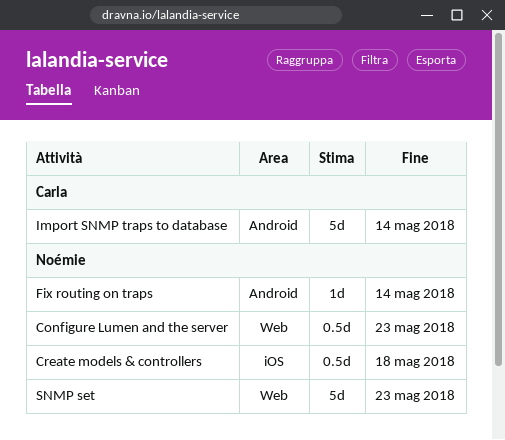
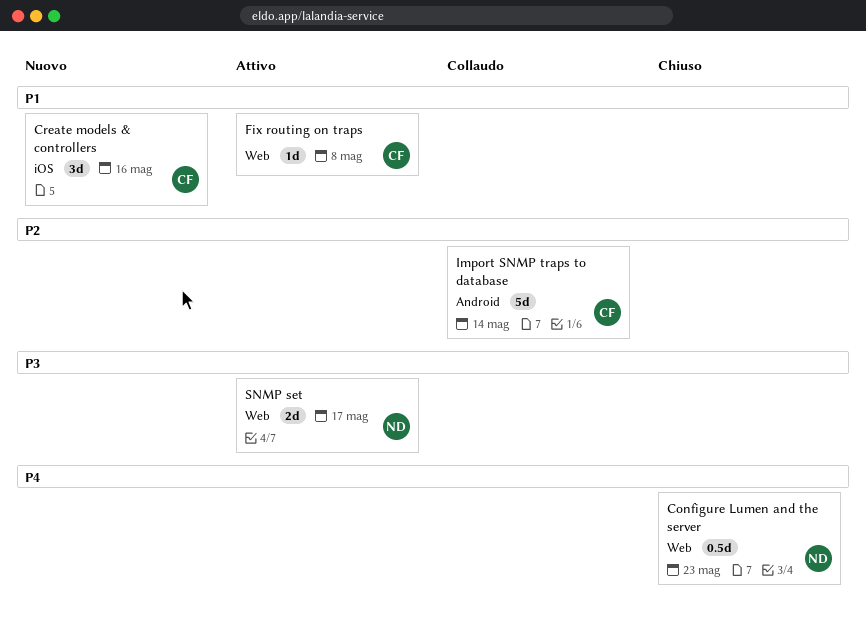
Create models & controllers, owner: Noémie -> Carla
Create models & controllers, estimate: 0.5d -> 3d
Create models & controllers, due: May 18 -> May 16
Fix routing on traps, owner: Noémie -> Carla
Fix routing on traps, label: Android -> Web
Fix routing on traps, due: May 14 -> May 8
SNMP set, estimate: 5d -> 2d
SNMP set, due: May 23 -> May 17

